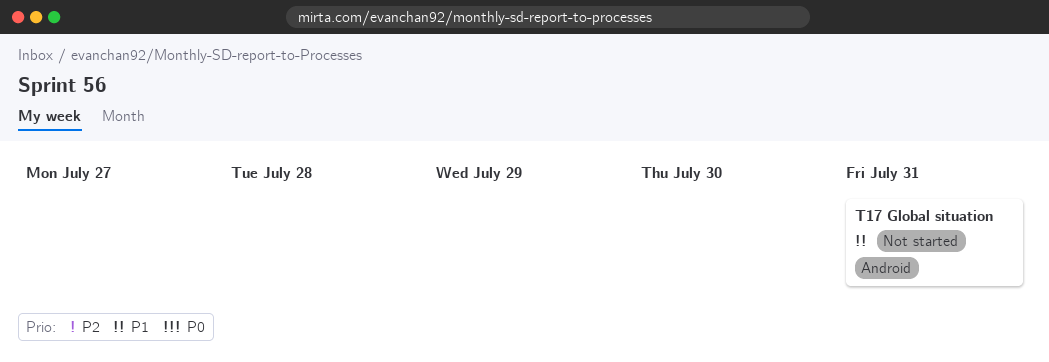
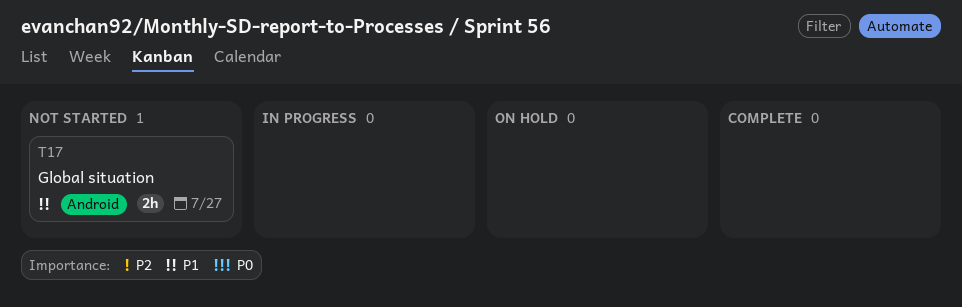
T17, due: Jul 31 -> Jul 27

